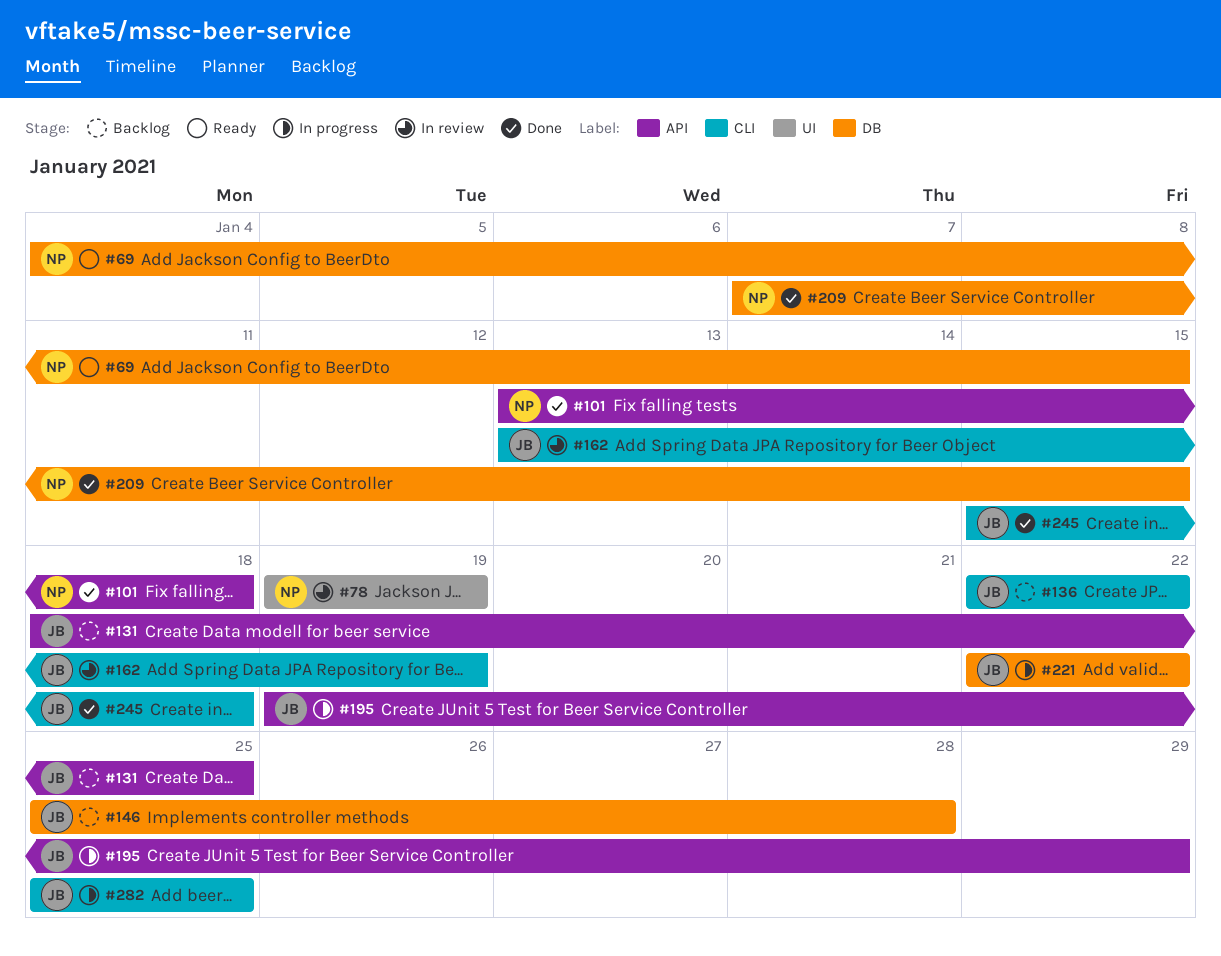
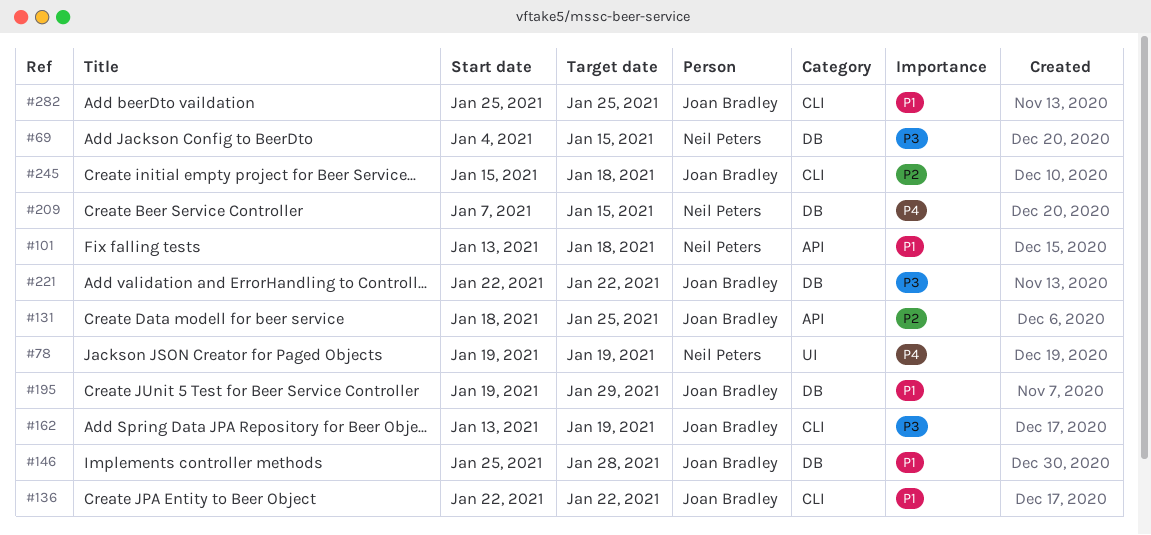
#195, label: API -> DB

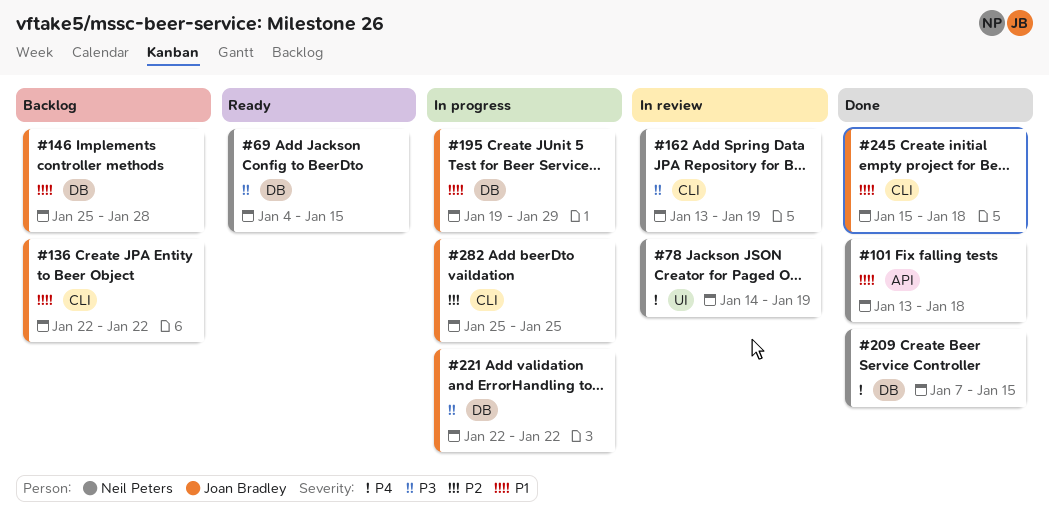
#78, start: Jan 19 -> Jan 14
#131: present -> none
#162, owner: Joan Bradley -> Neil Peters
#245, priority: P2 -> P1
#282, priority: P1 -> P2

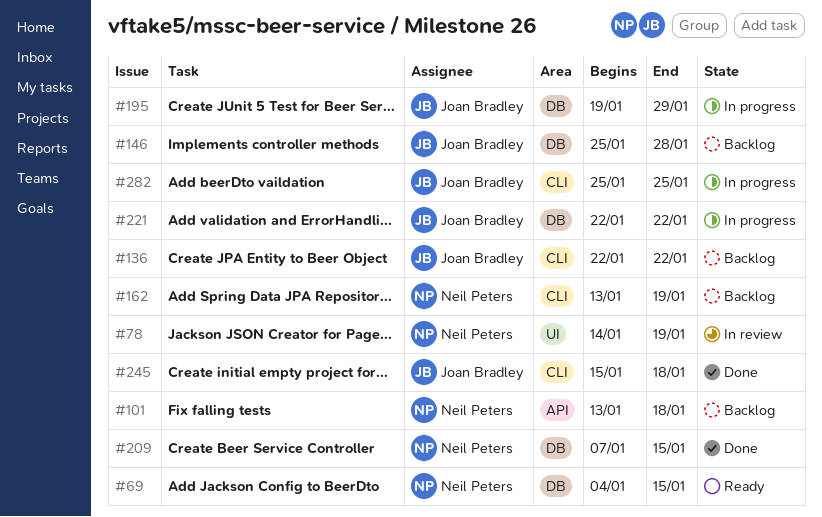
#101, status: Done -> Backlog
#162, status: In review -> Backlog

